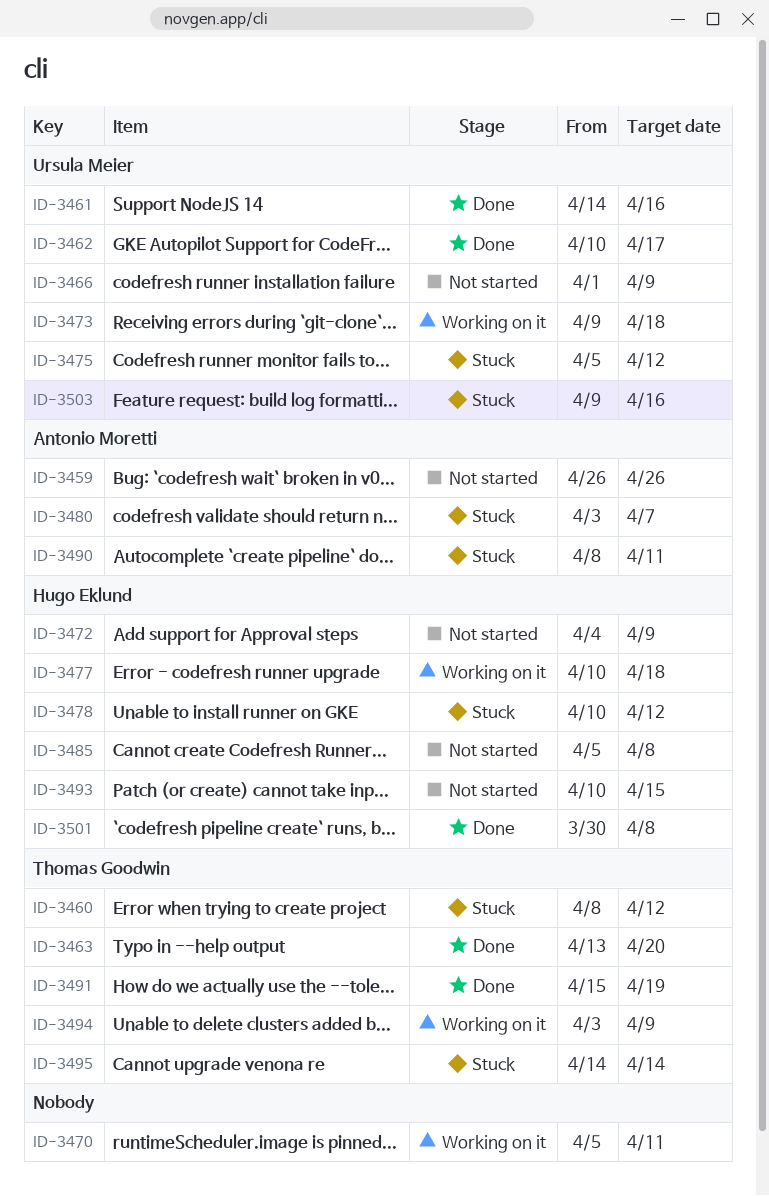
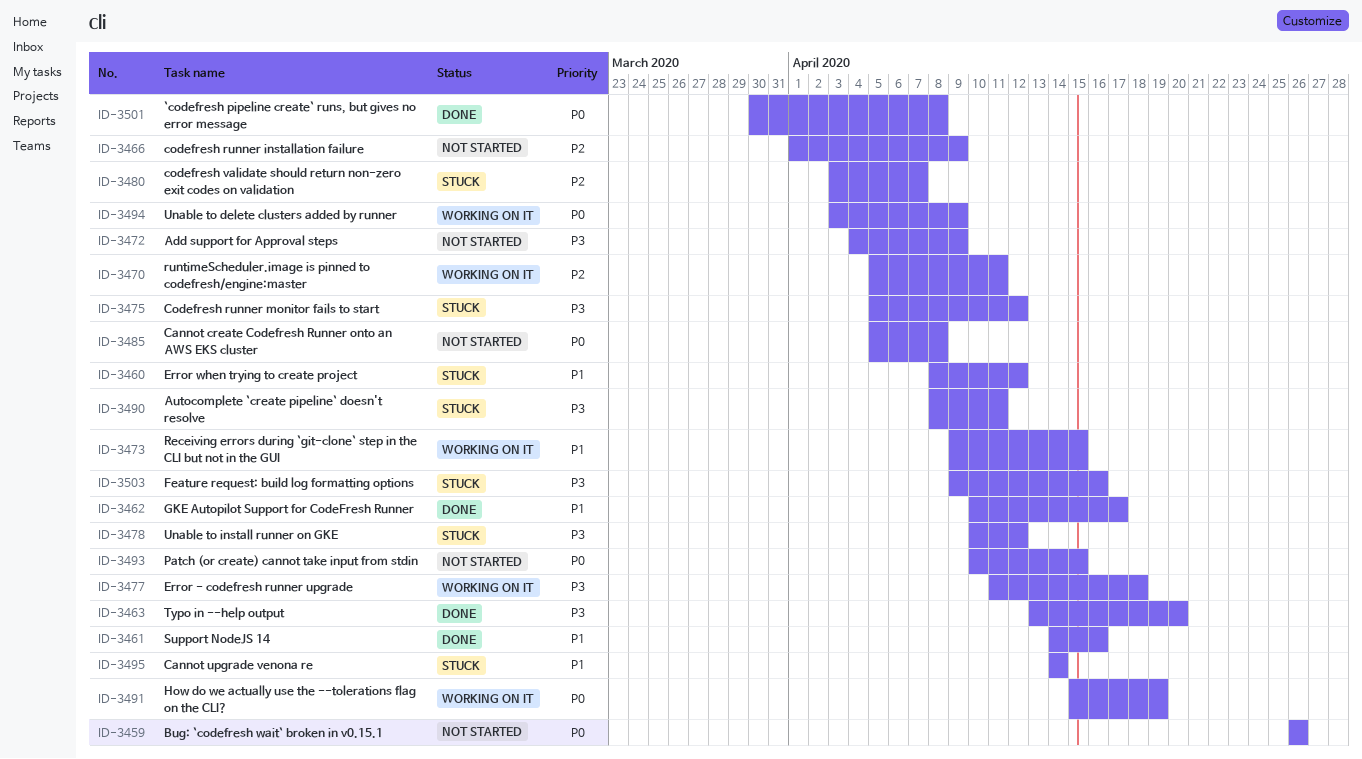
ID-3473, due: Apr 18 -> Apr 15
ID-3477, start: Apr 10 -> Apr 11
ID-3491, status: Done -> Working on it

